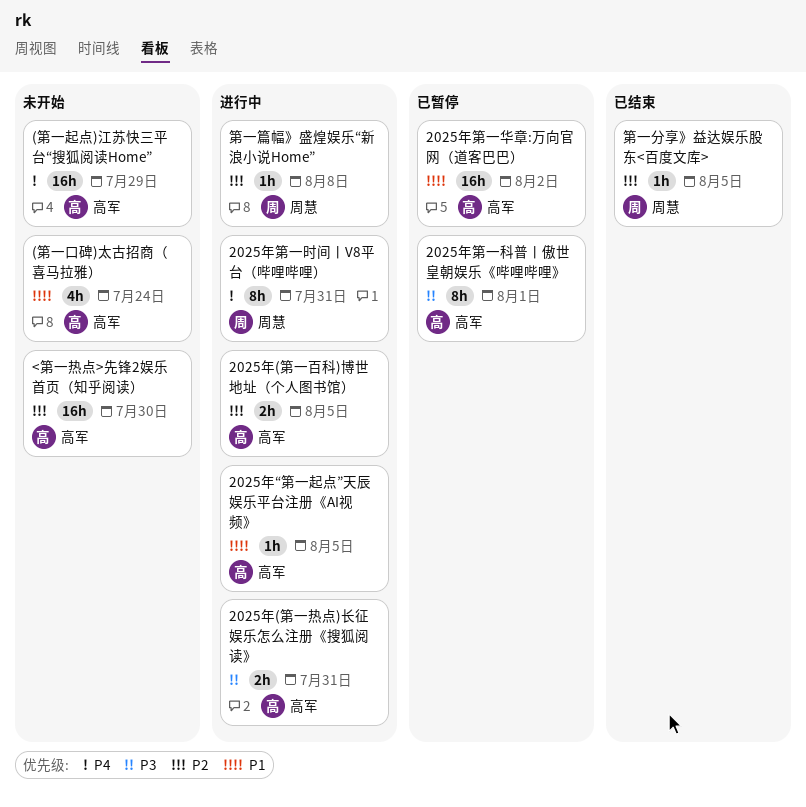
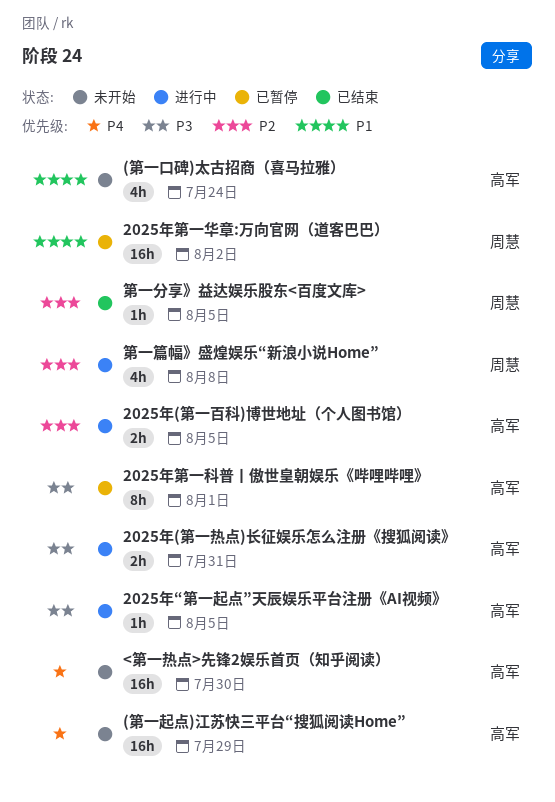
2025年“第一起点”天辰娱乐平台注册《AI视频》, priority: P1 -> P3
2025年第一华章:万向官网（道客巴巴）, owner: 高军 -> 周慧
2025年第一时间丨V8平台（哔哩哔哩）: present -> none
<第一热点>先锋2娱乐首页（知乎阅读）, priority: P2 -> P4
第一篇幅》盛煌娱乐“新浪小说Home”, estimate: 1h -> 4h

